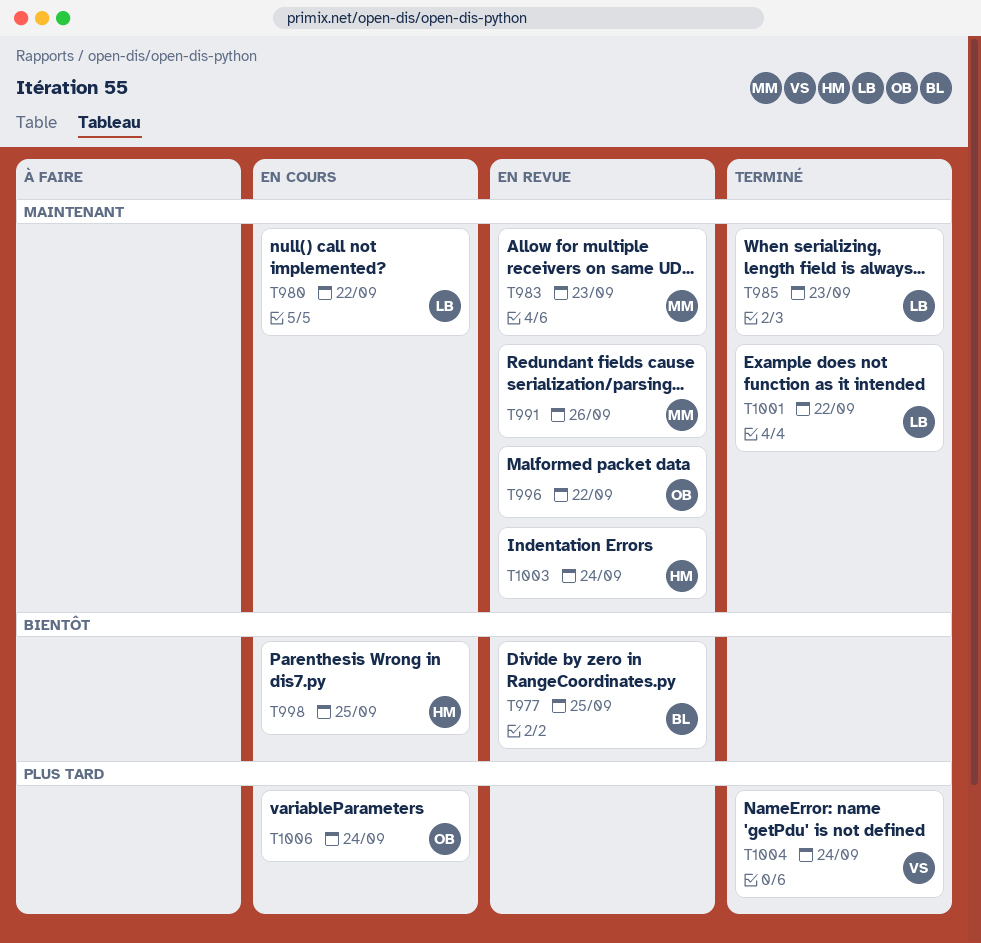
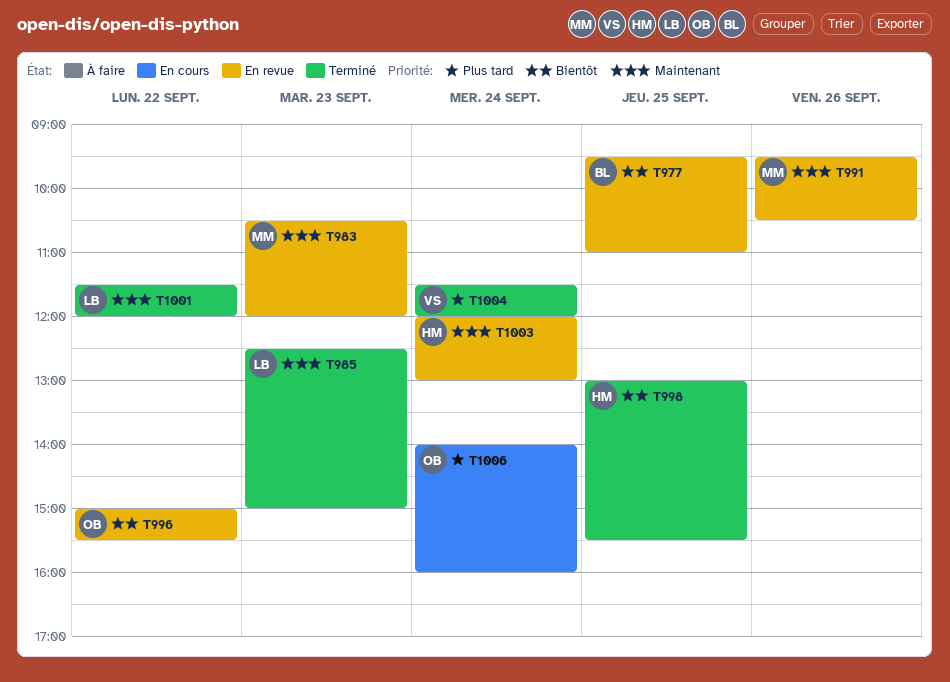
T980: present -> none
T996, priority: Maintenant -> Bientôt
T998, status: En cours -> Terminé

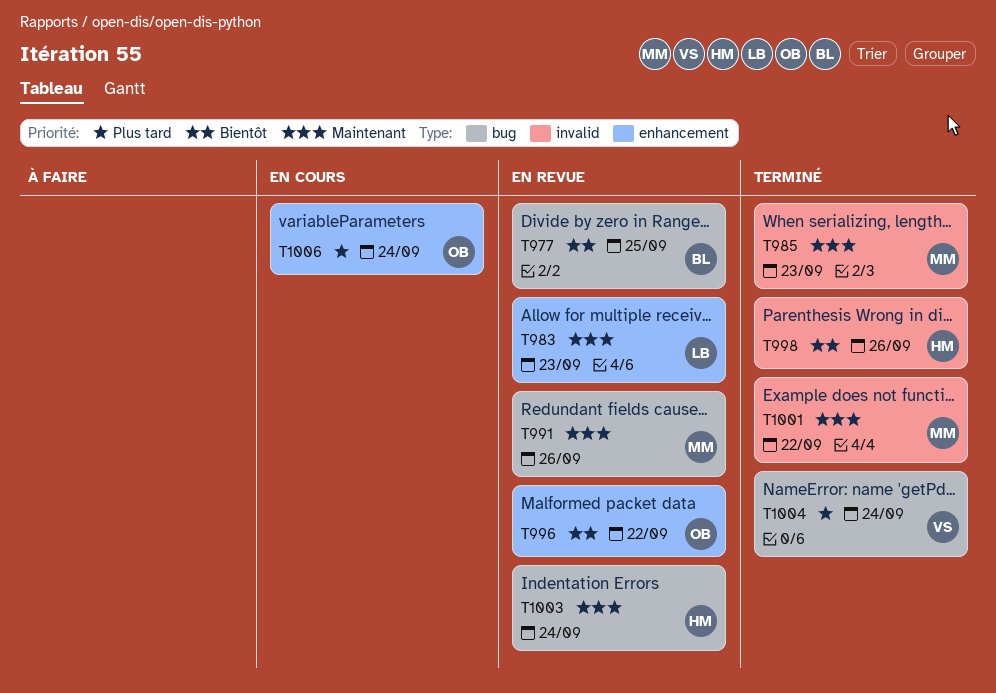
T983, owner: MM -> LB
T985, owner: LB -> MM
T998, day: Sep 25 -> Sep 26
T1001, owner: LB -> MM

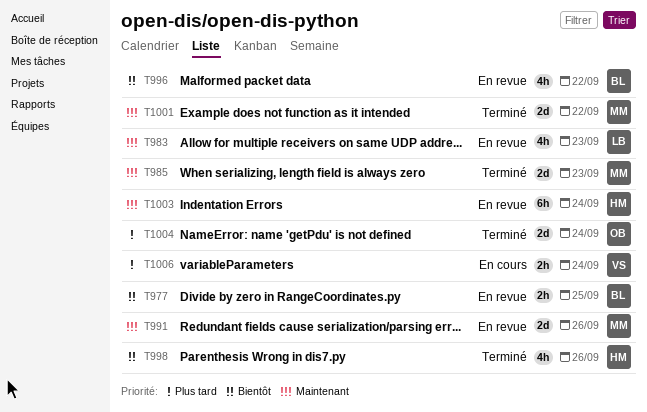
T996, owner: OB -> BL
T1004, owner: VS -> OB
T1006, owner: OB -> VS

